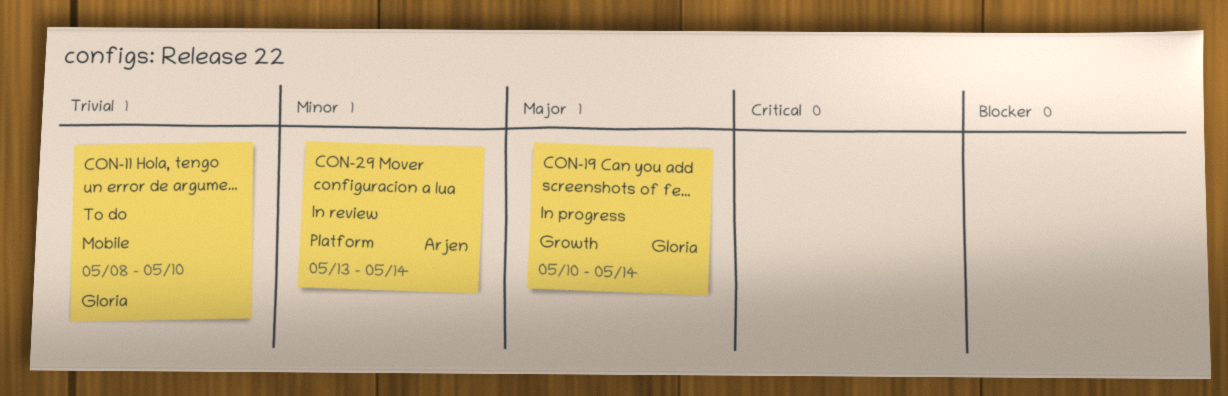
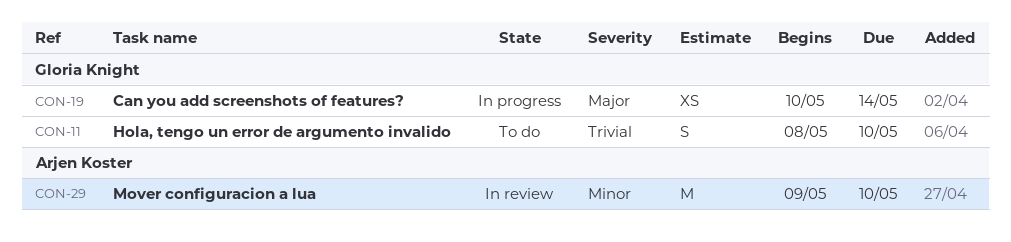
CON-29, start: May 13 -> May 9
CON-29, due: May 14 -> May 10

